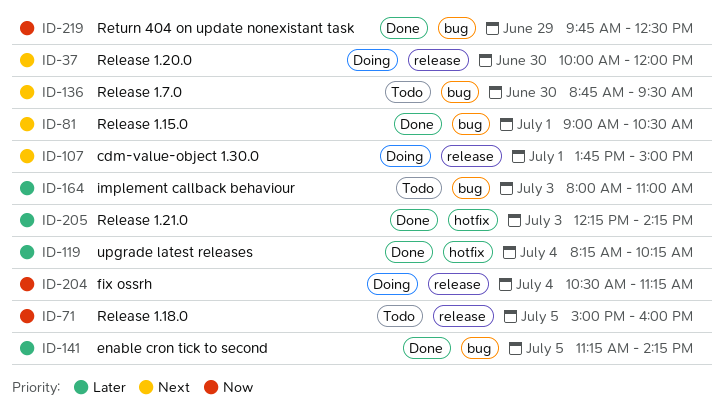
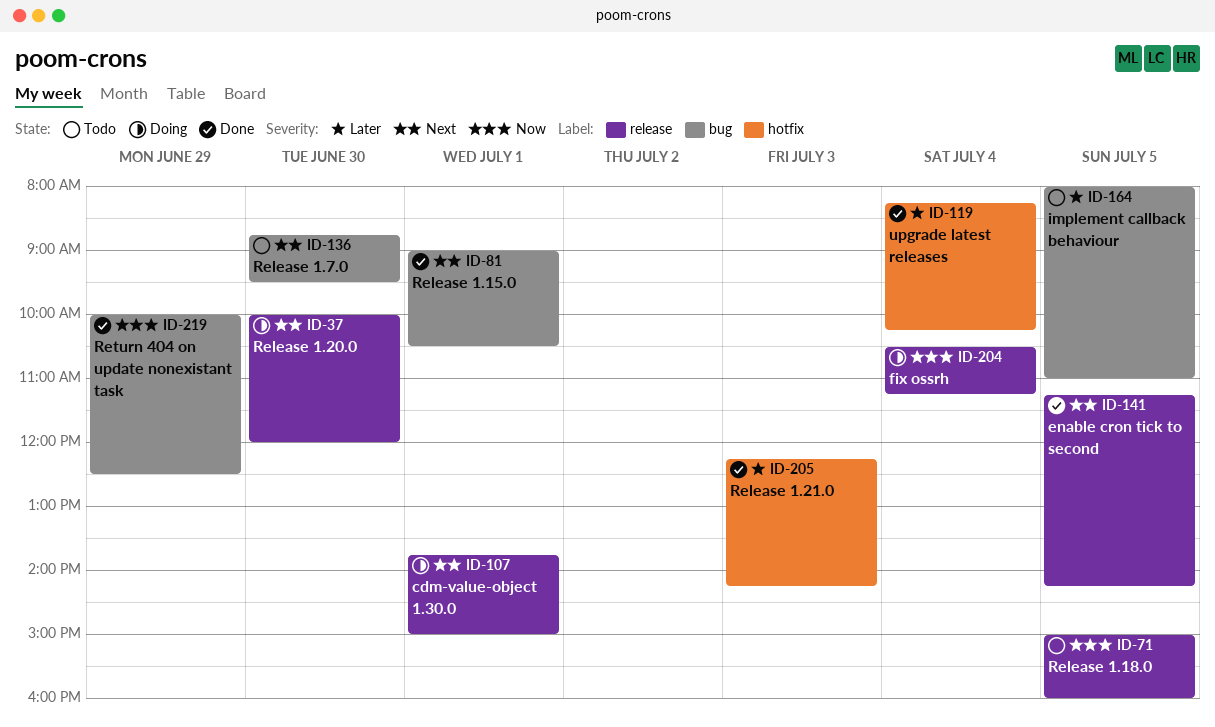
ID-141, priority: Later -> Next
ID-141, label: bug -> release
ID-164, day: Jul 3 -> Jul 5
ID-219, begins: 09:45 -> 10:00

